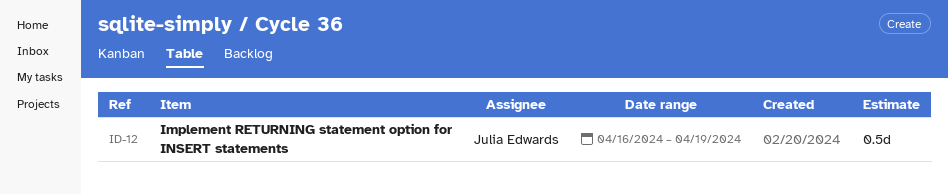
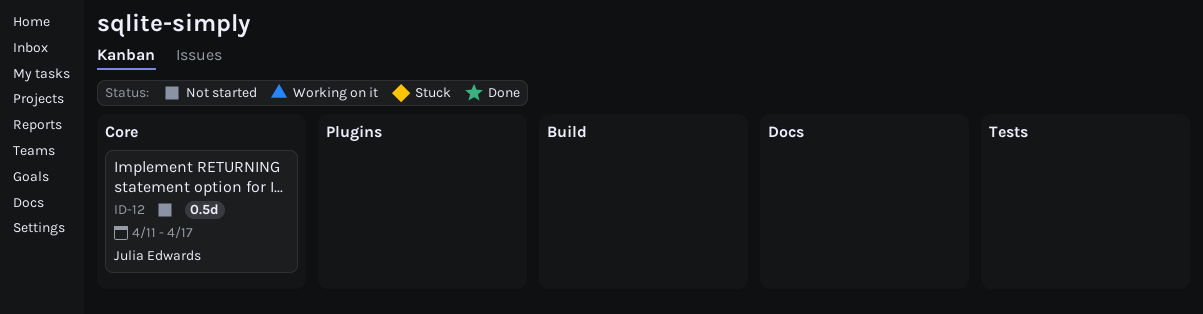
ID-12, start: Apr 16 -> Apr 11
ID-12, due: Apr 19 -> Apr 17

